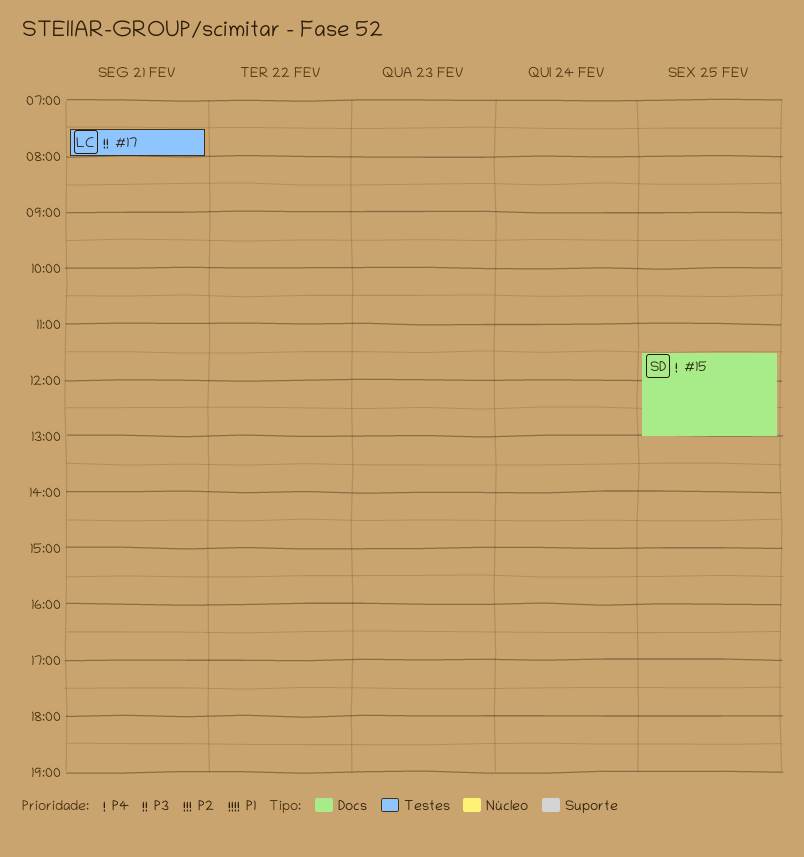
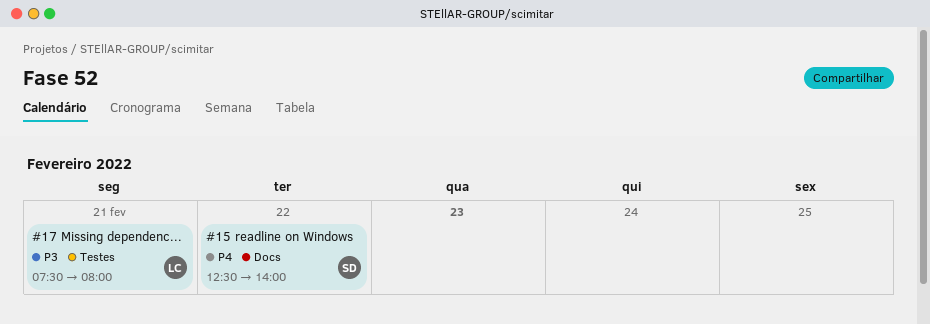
#15, day: Feb 25 -> Feb 22
#15, begins: 11:30 -> 12:30
#15, ends: 13:00 -> 14:00

